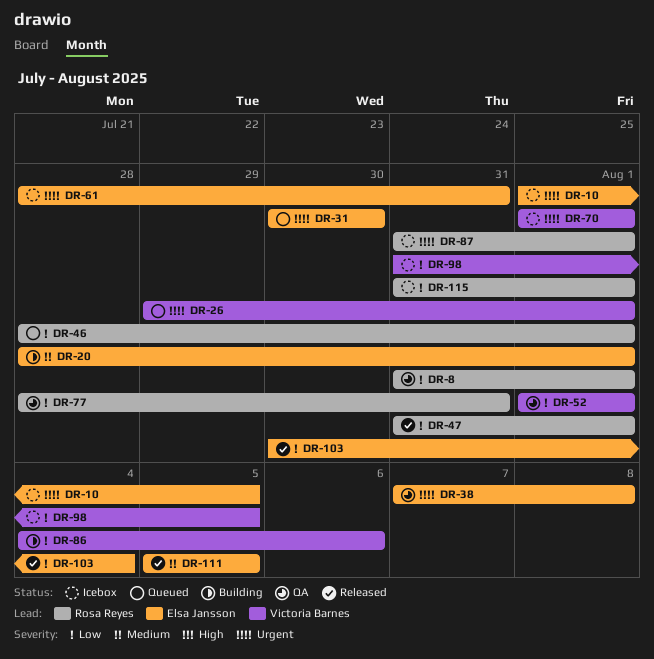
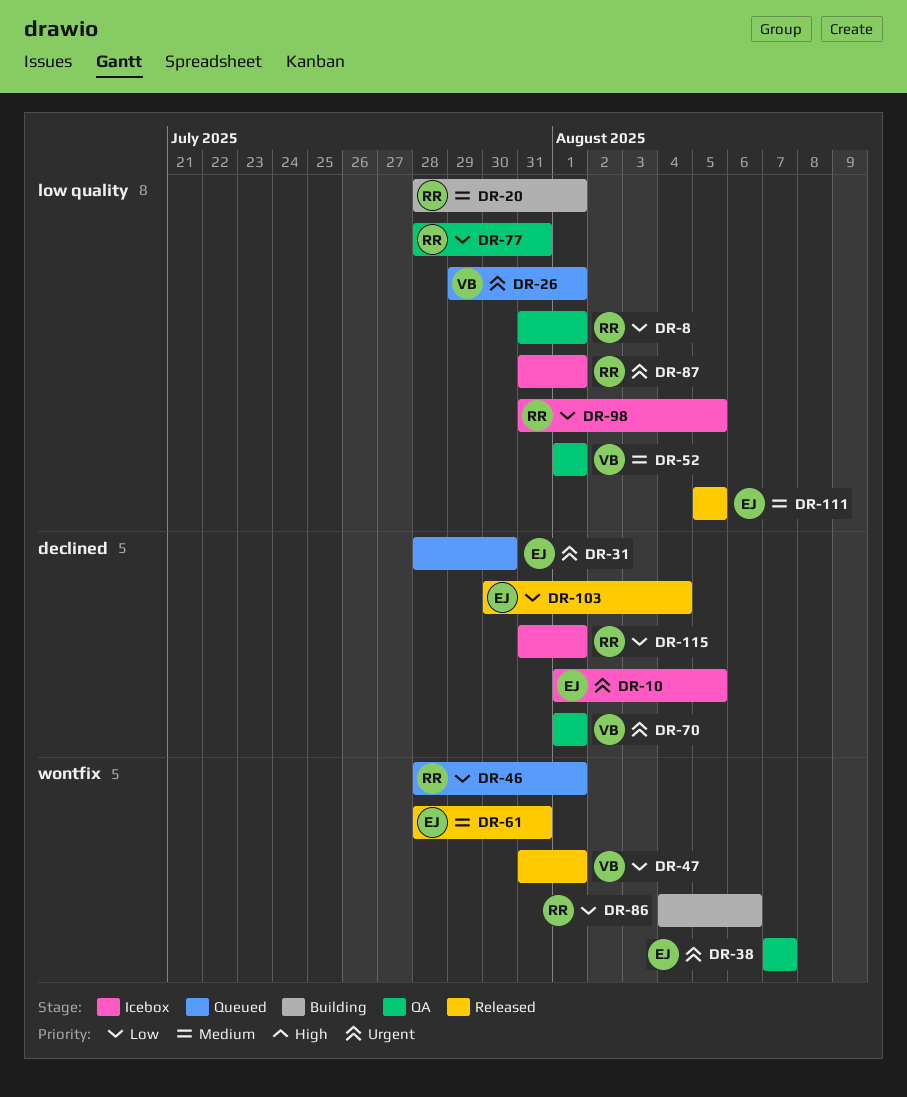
DR-20, owner: Elsa Jansson -> Rosa Reyes
DR-31, start: Jul 30 -> Jul 28
DR-38, due: Aug 8 -> Aug 7
DR-47, owner: Rosa Reyes -> Victoria Barnes
DR-52, priority: Low -> Medium
DR-61, status: Icebox -> Released
DR-61, priority: Urgent -> Medium
DR-70, status: Icebox -> QA
DR-86, owner: Victoria Barnes -> Rosa Reyes
DR-98, owner: Victoria Barnes -> Rosa Reyes

